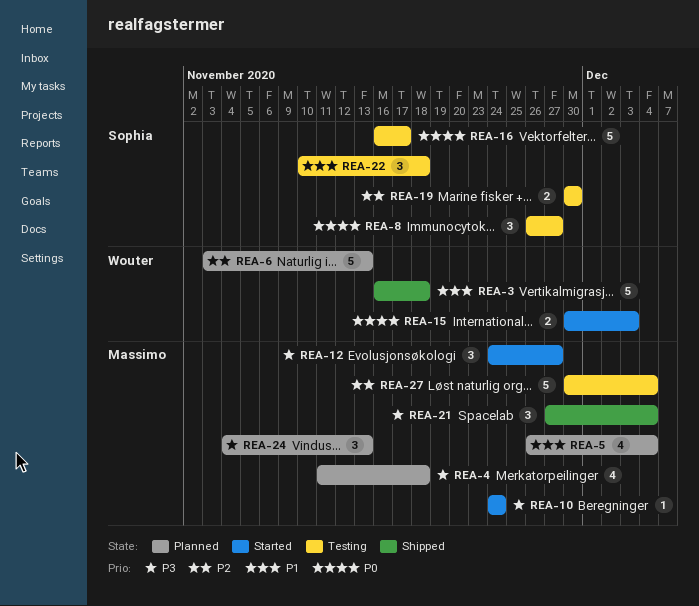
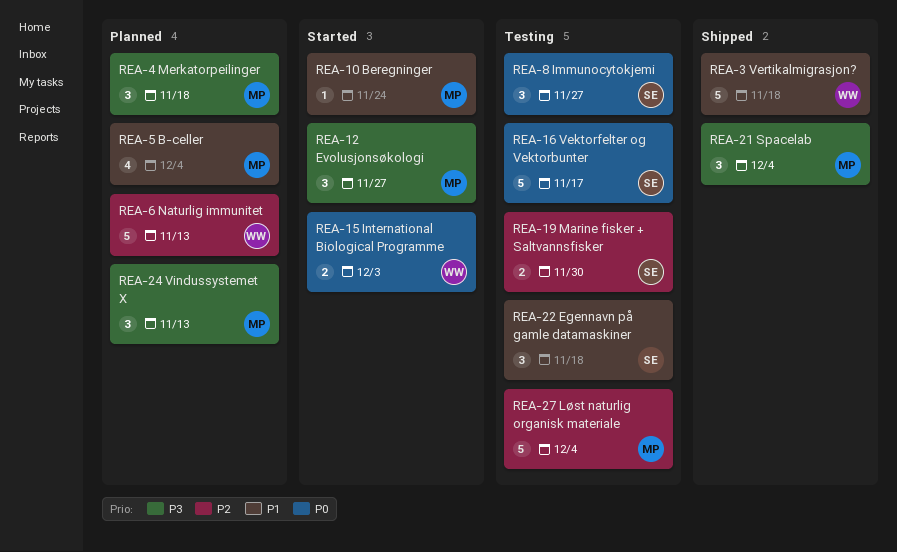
REA-4, estimate: 4 -> 3
REA-10, priority: P3 -> P1

